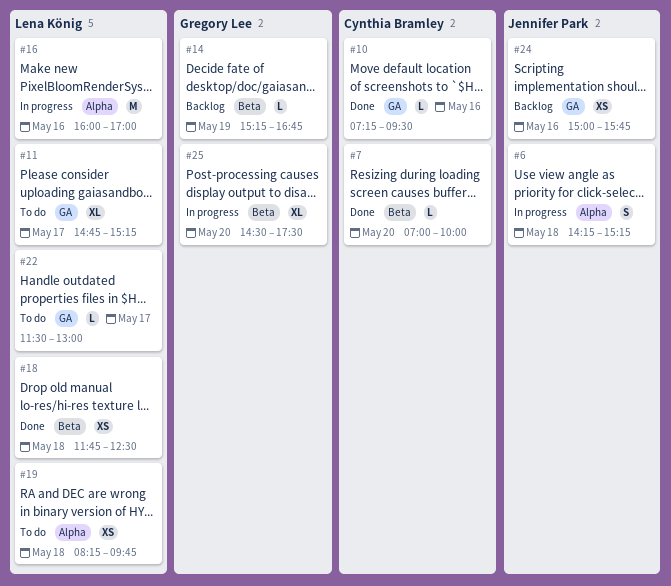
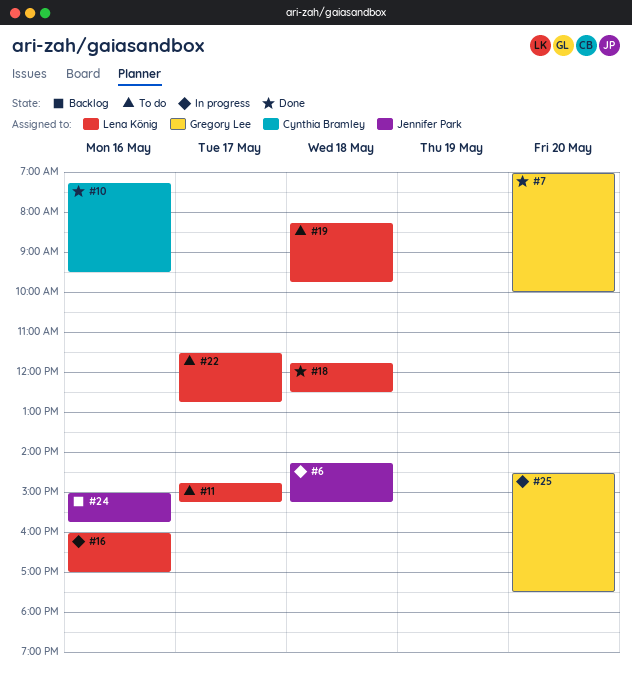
#7, owner: Cynthia Bramley -> Gregory Lee
#14: present -> none
#22, ends: 13:00 -> 12:45

